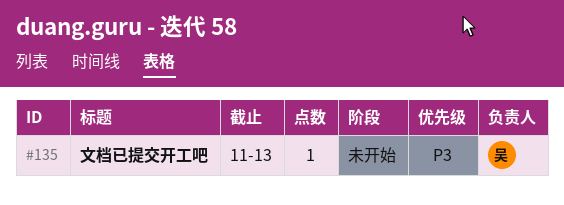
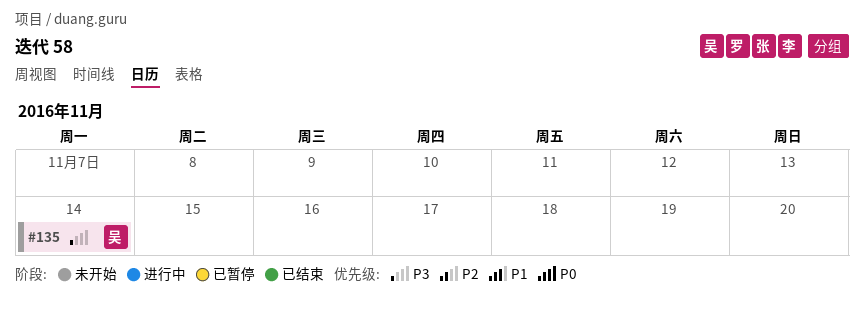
#135, due: Nov 13 -> Nov 14

